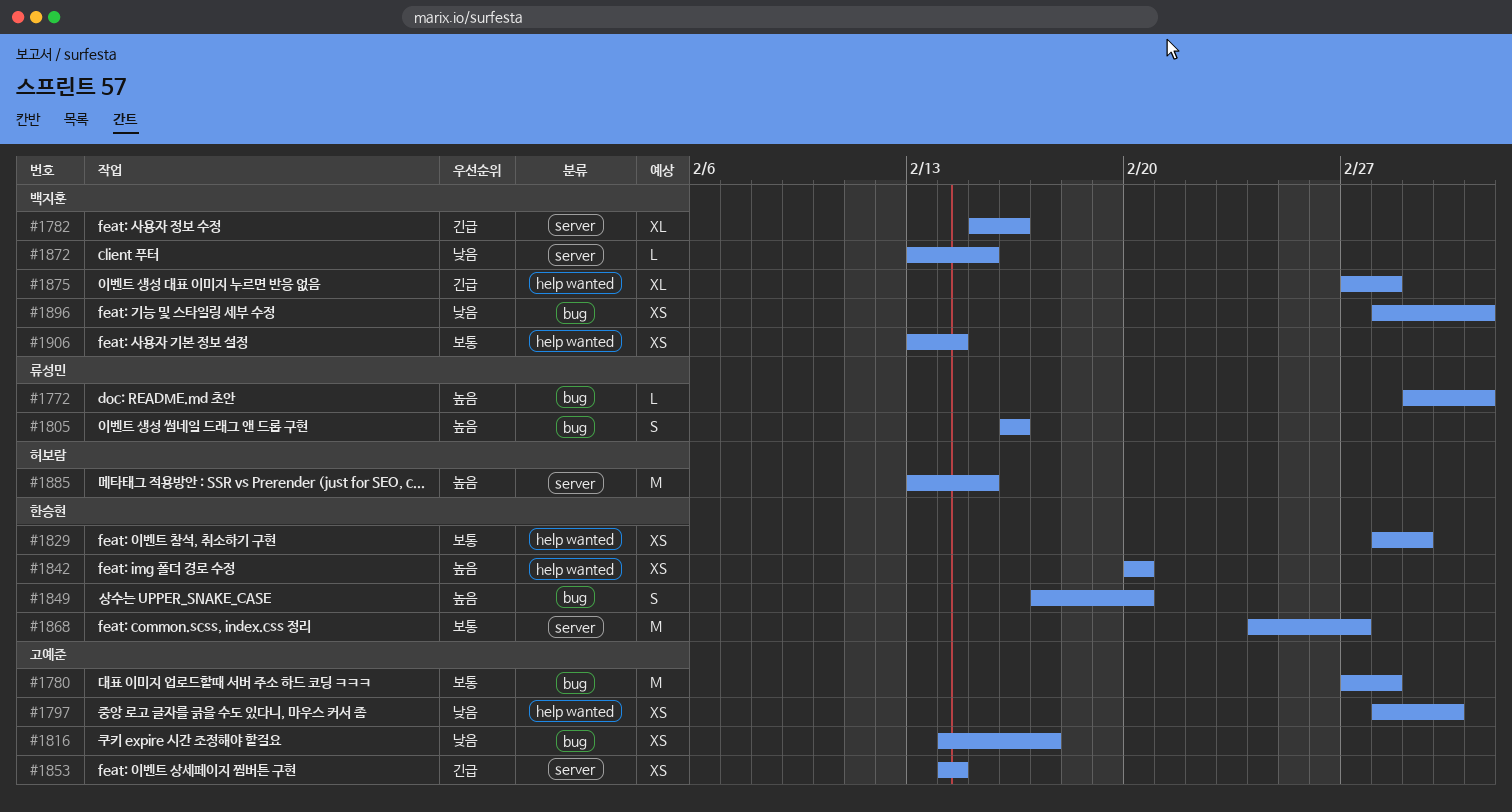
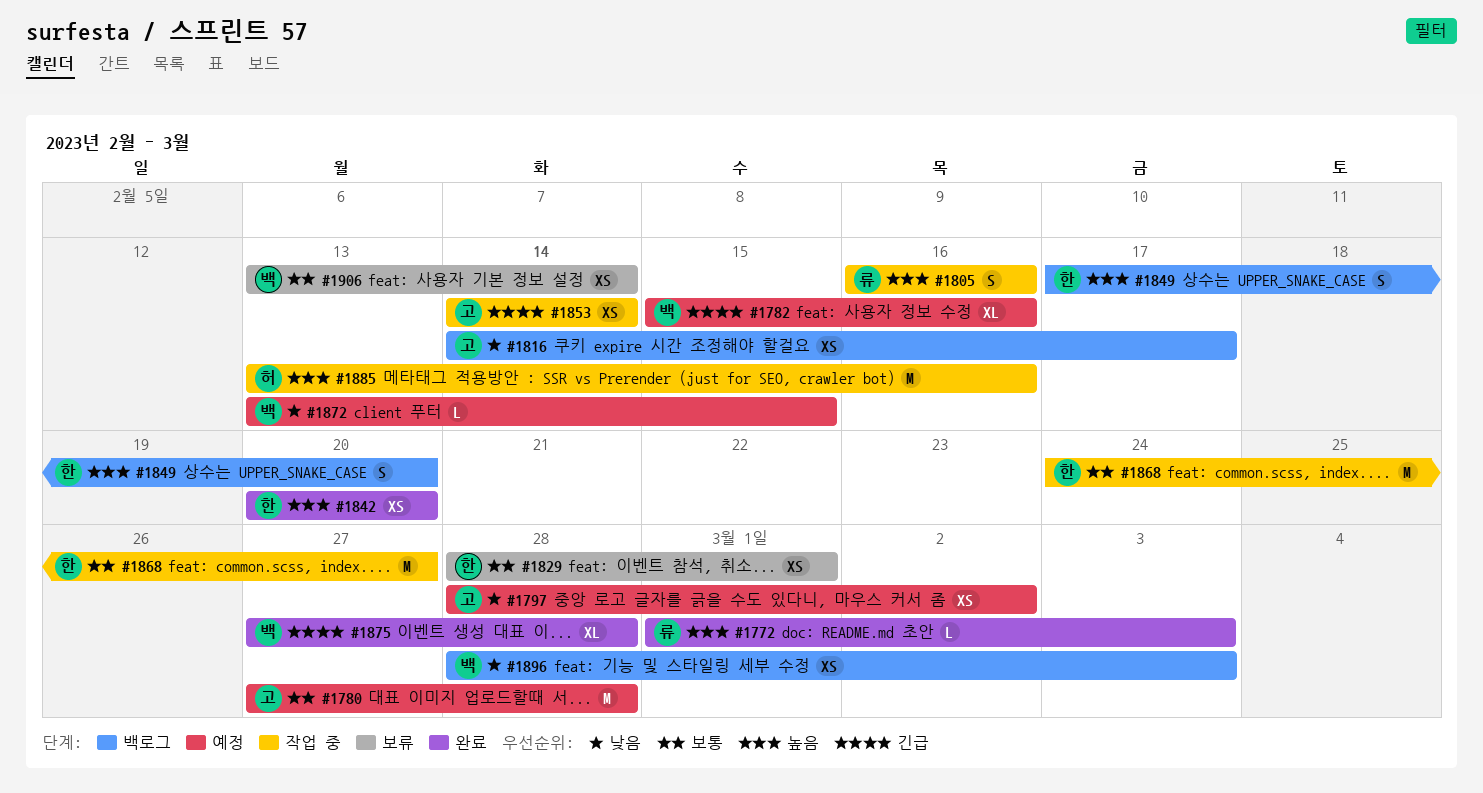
#1885, due: Feb 15 -> Feb 16

